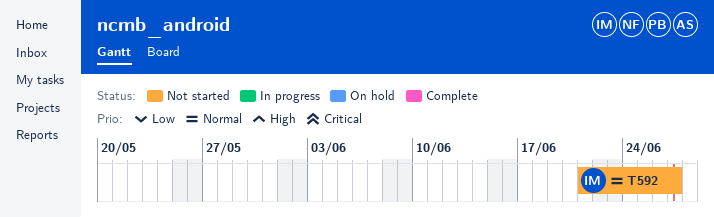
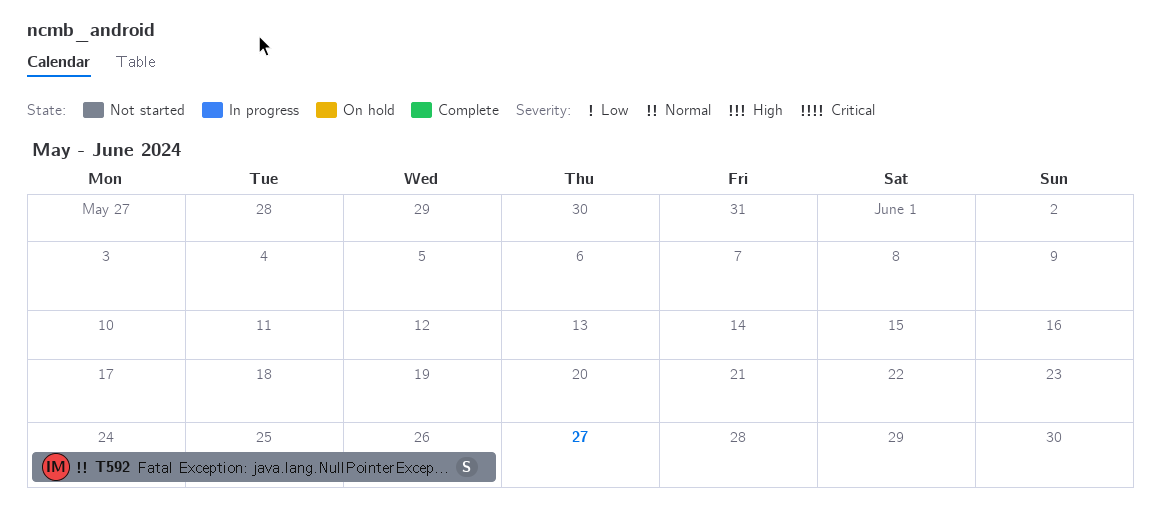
T592, start: Jun 21 -> Jun 24
T592, due: Jun 27 -> Jun 26

